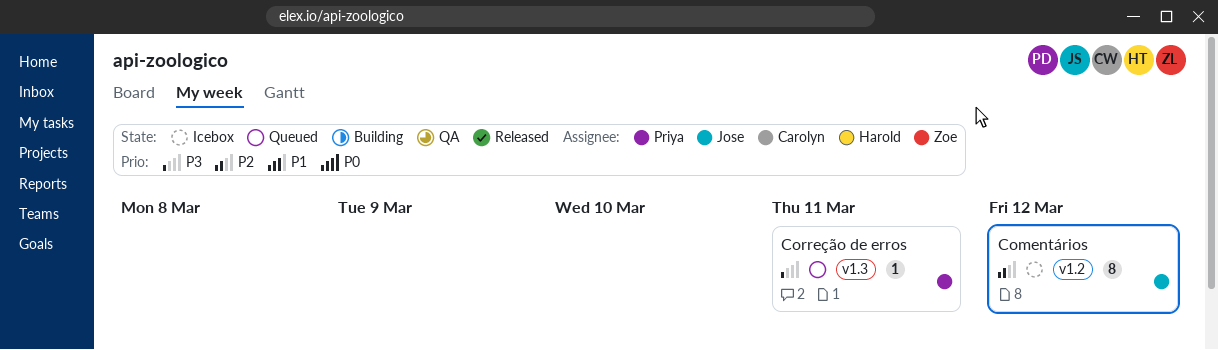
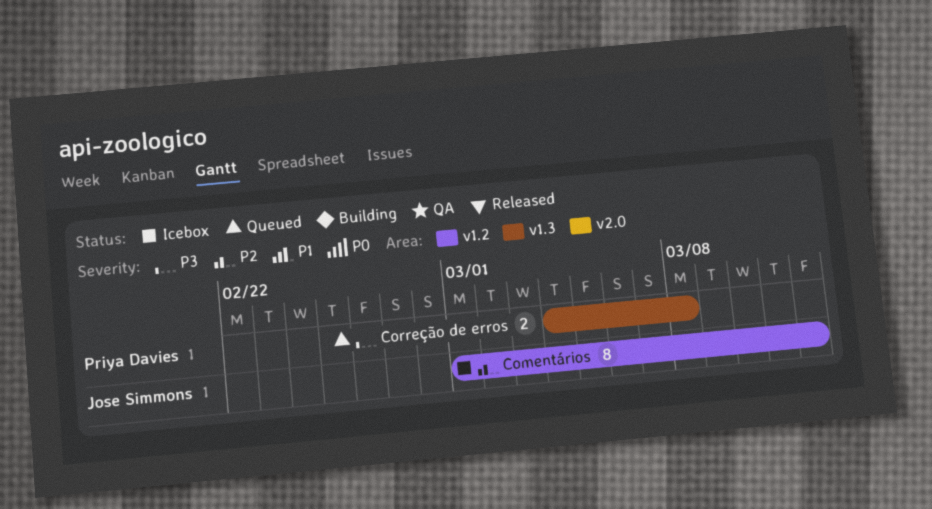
Correção de erros, estimate: 1 -> 2
Correção de erros, due: Mar 11 -> Mar 8

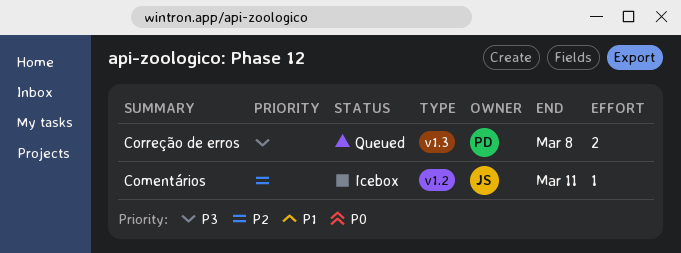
Comentários, estimate: 8 -> 1
Comentários, due: Mar 12 -> Mar 11

